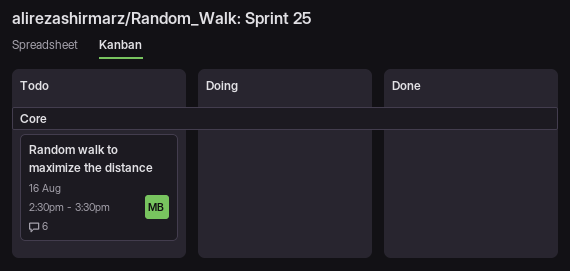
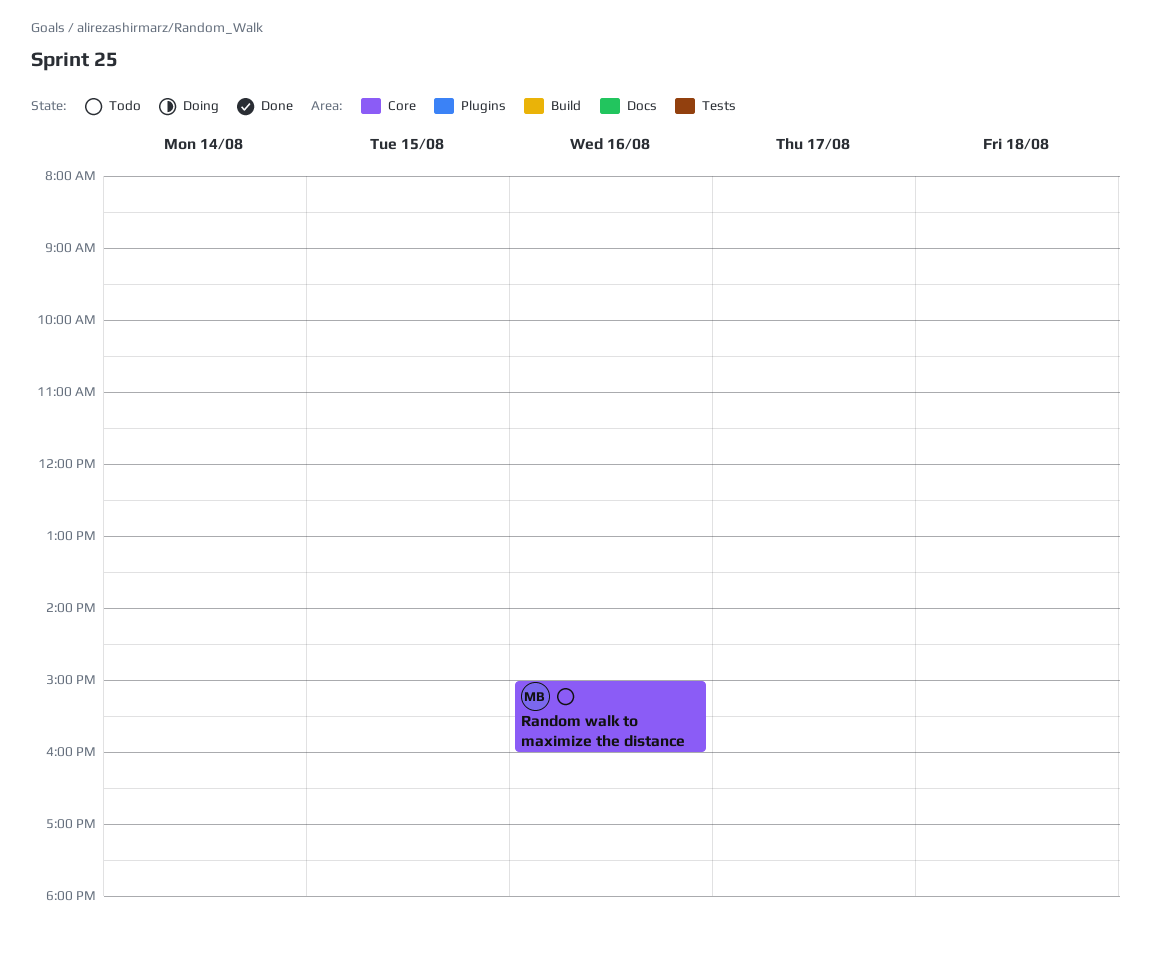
Random walk to maximize the distance, begins: 14:30 -> 15:00
Random walk to maximize the distance, ends: 15:30 -> 16:00

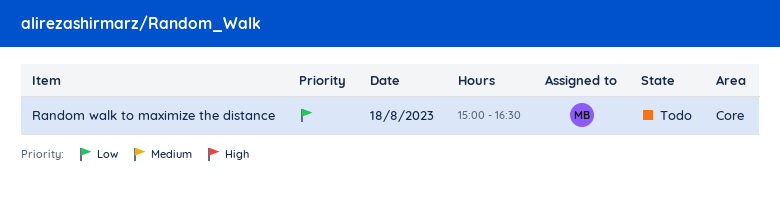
Random walk to maximize the distance, day: Aug 16 -> Aug 18
Random walk to maximize the distance, ends: 16:00 -> 16:30

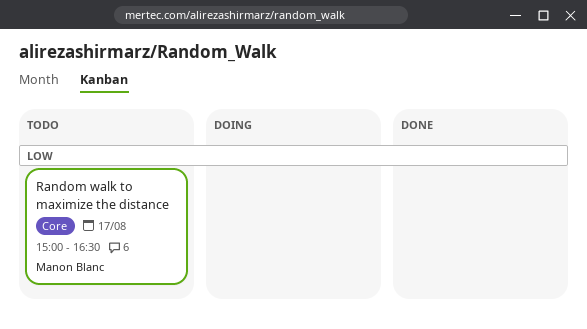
Random walk to maximize the distance, day: Aug 18 -> Aug 17

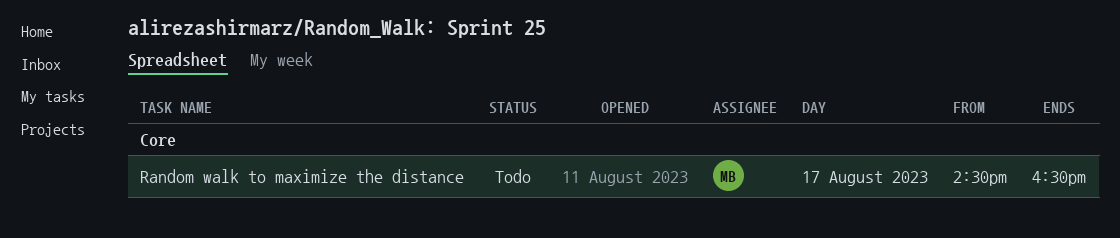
Random walk to maximize the distance, begins: 15:00 -> 14:30

